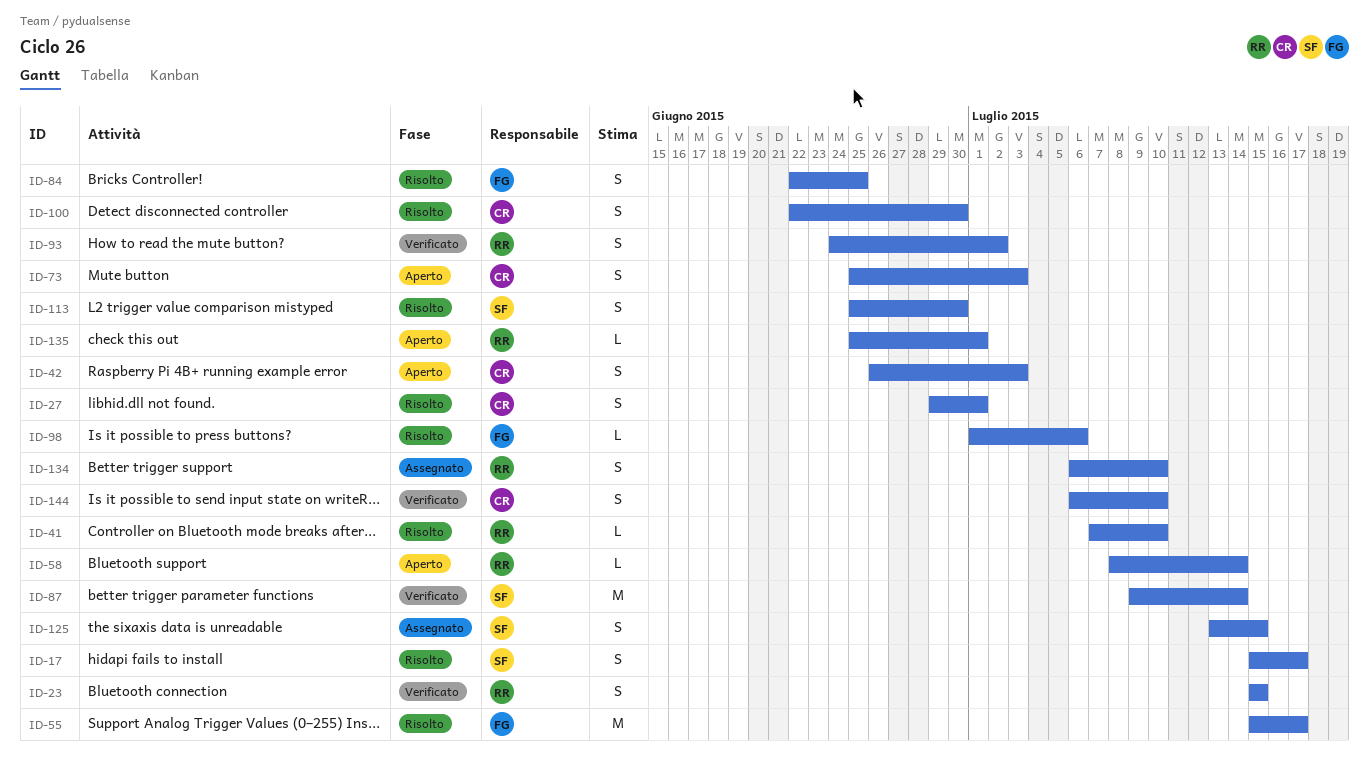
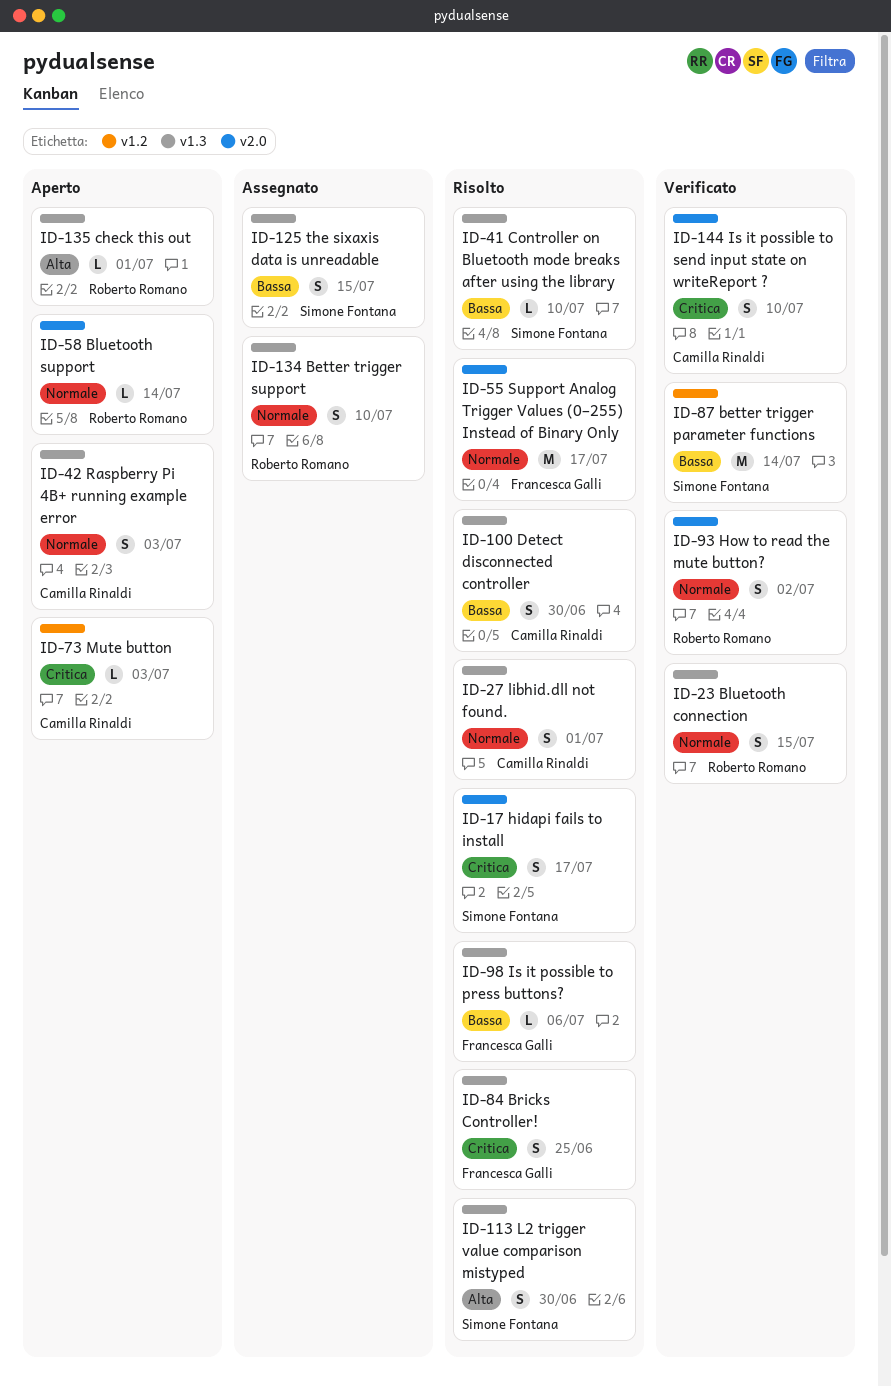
ID-41, owner: Roberto Romano -> Simone Fontana
ID-73, estimate: S -> L

